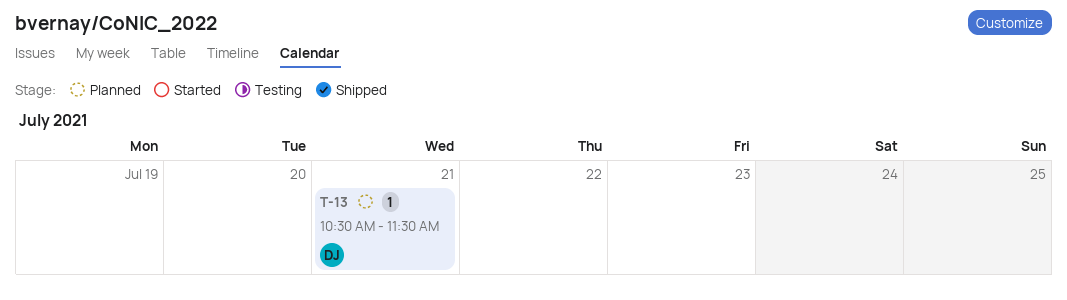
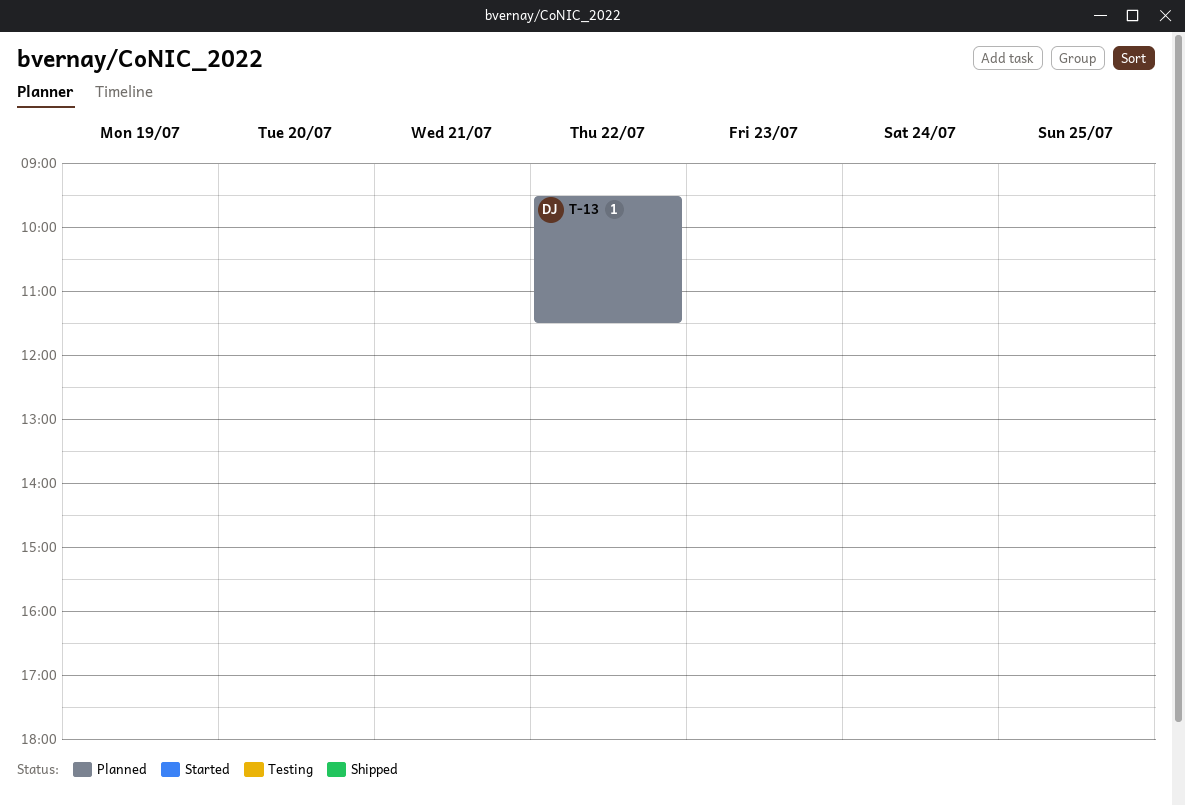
T-13, day: Jul 21 -> Jul 22
T-13, begins: 10:30 -> 09:30

